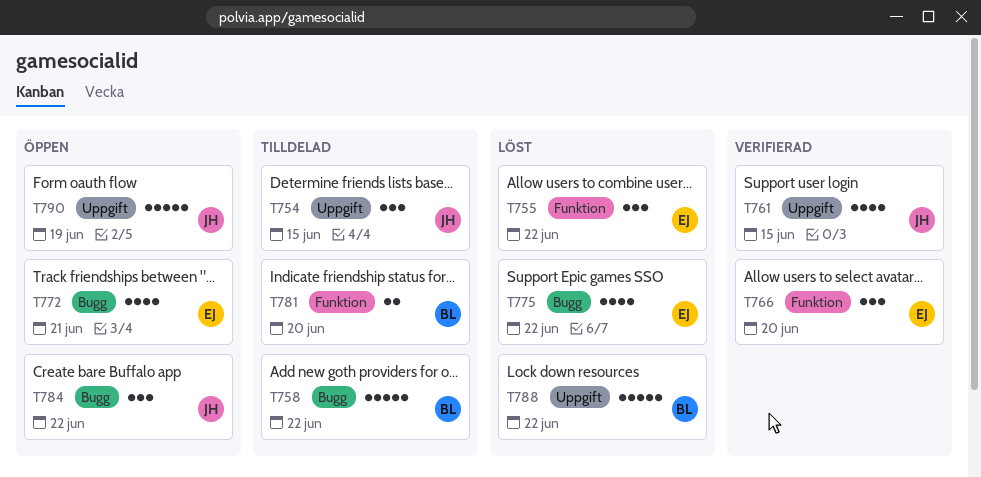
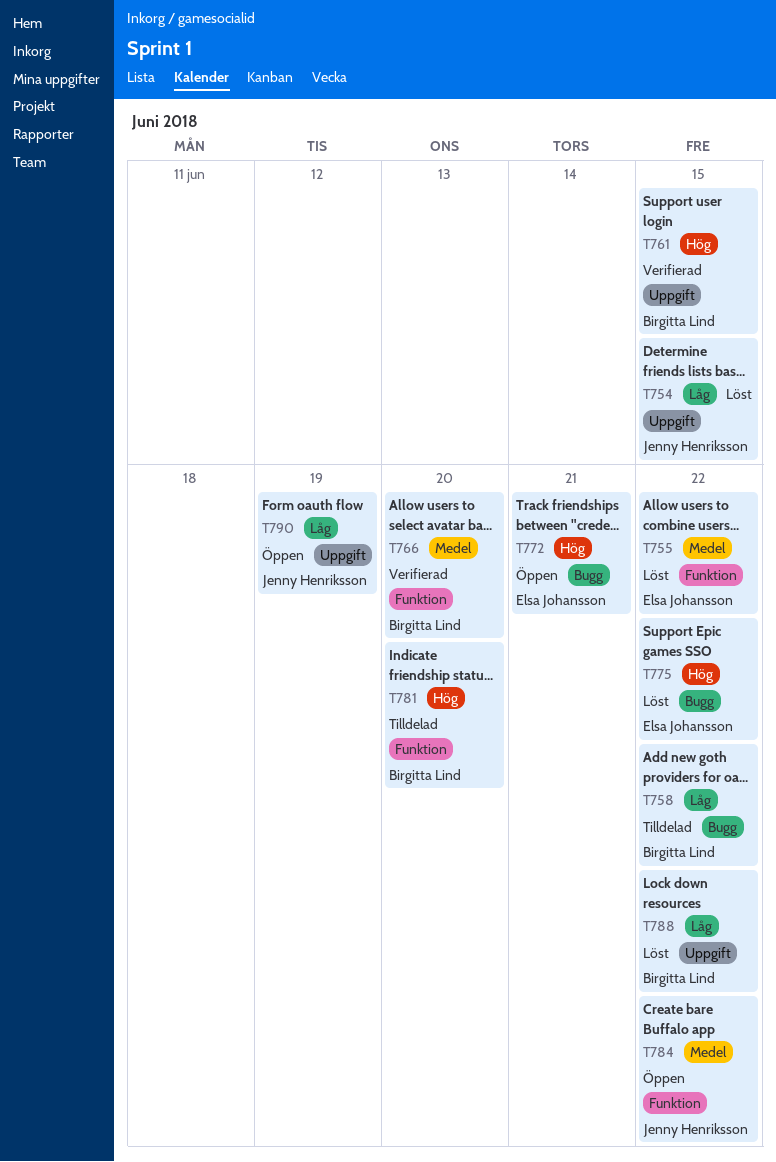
T754, status: Tilldelad -> Löst
T761, owner: Jenny Henriksson -> Birgitta Lind
T766, owner: Elsa Johansson -> Birgitta Lind
T784, label: Bugg -> Funktion

